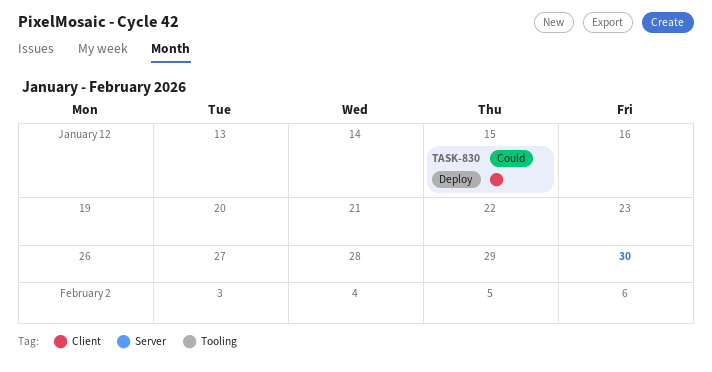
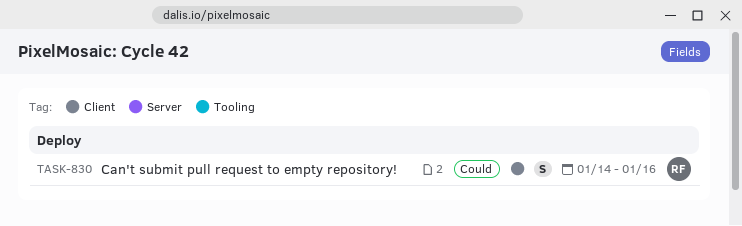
TASK-830, due: Jan 15 -> Jan 16

